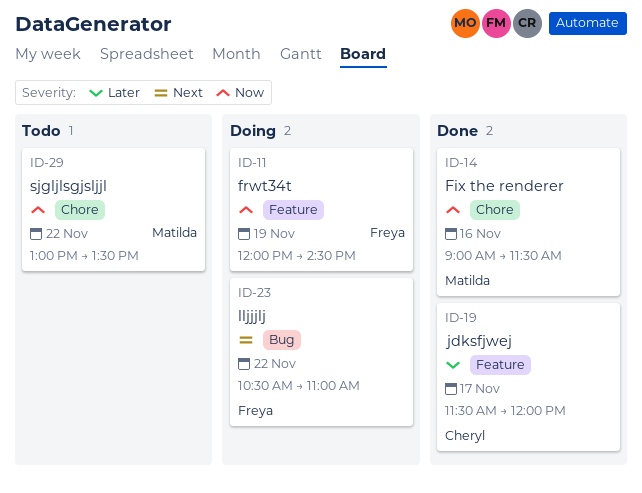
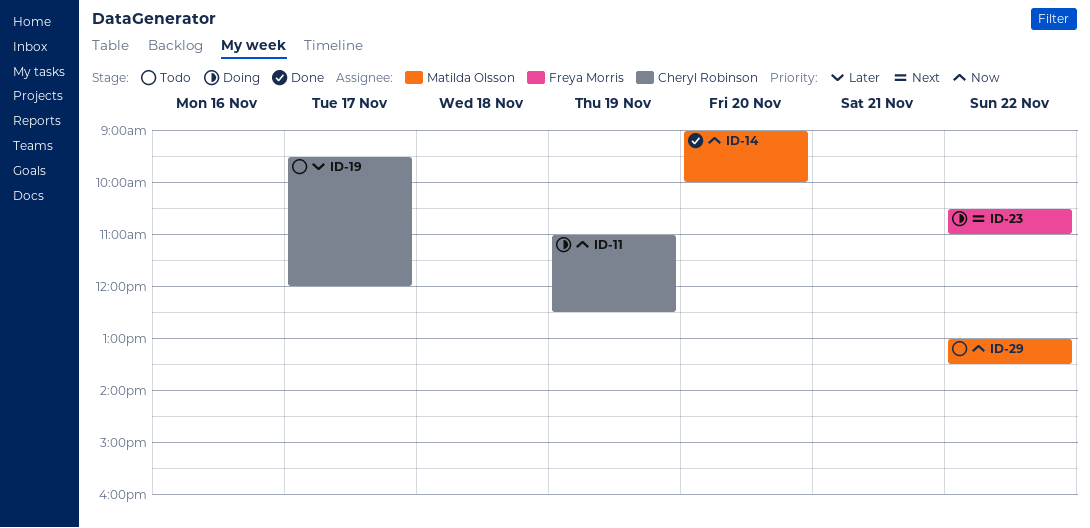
ID-11, owner: Freya Morris -> Cheryl Robinson
ID-11, begins: 12:00 -> 11:00
ID-11, ends: 14:30 -> 12:30
ID-14, day: Nov 16 -> Nov 20
ID-14, ends: 11:30 -> 10:00
ID-19, status: Done -> Todo
ID-19, begins: 11:30 -> 09:30

